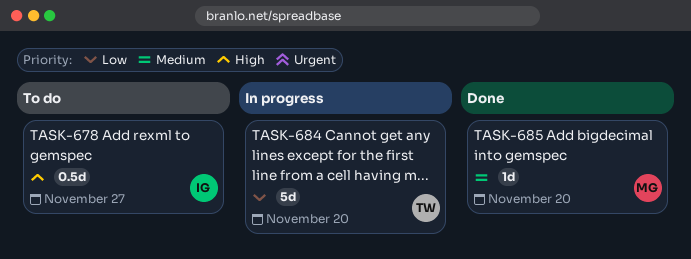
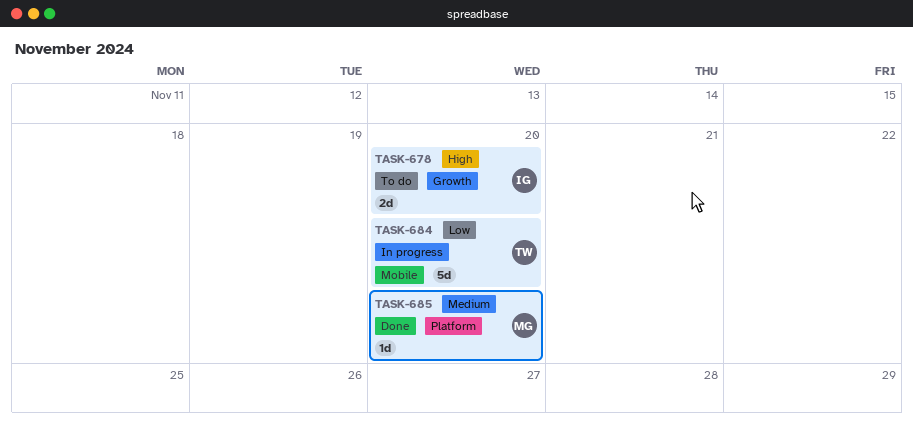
TASK-678, estimate: 0.5d -> 2d
TASK-678, due: Nov 27 -> Nov 20

